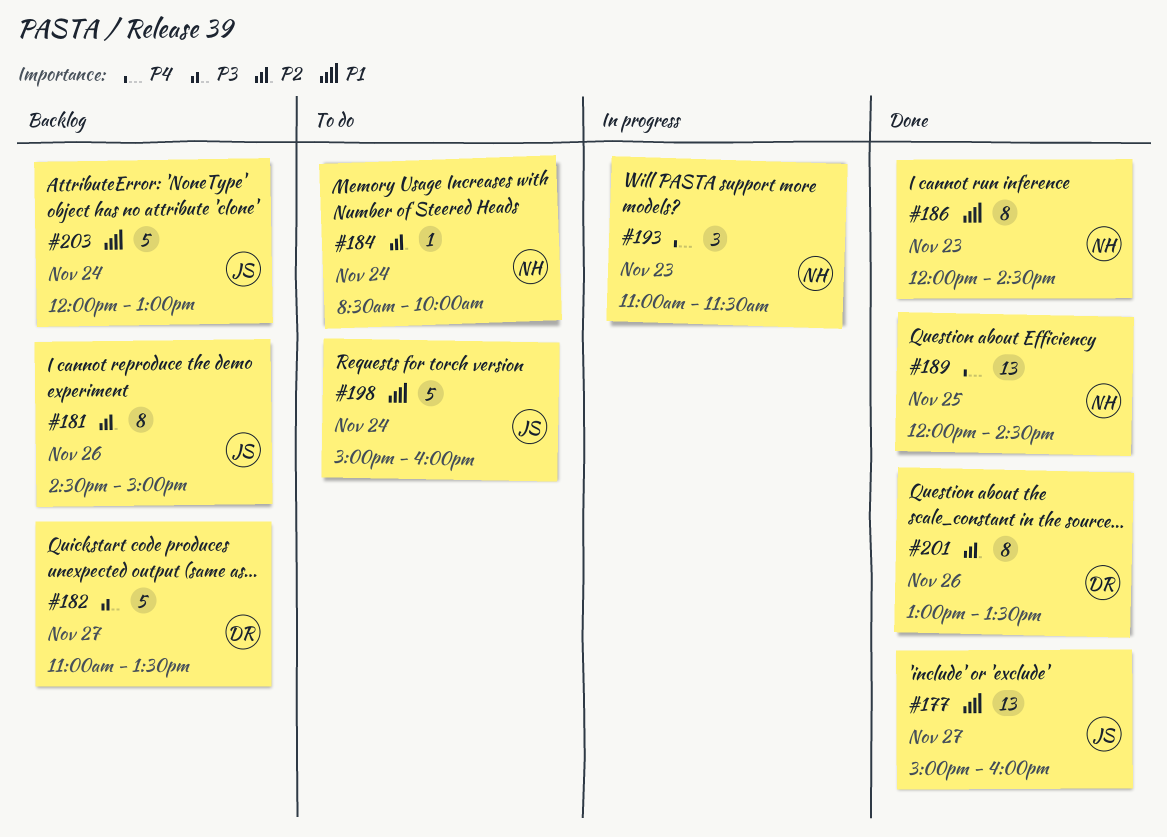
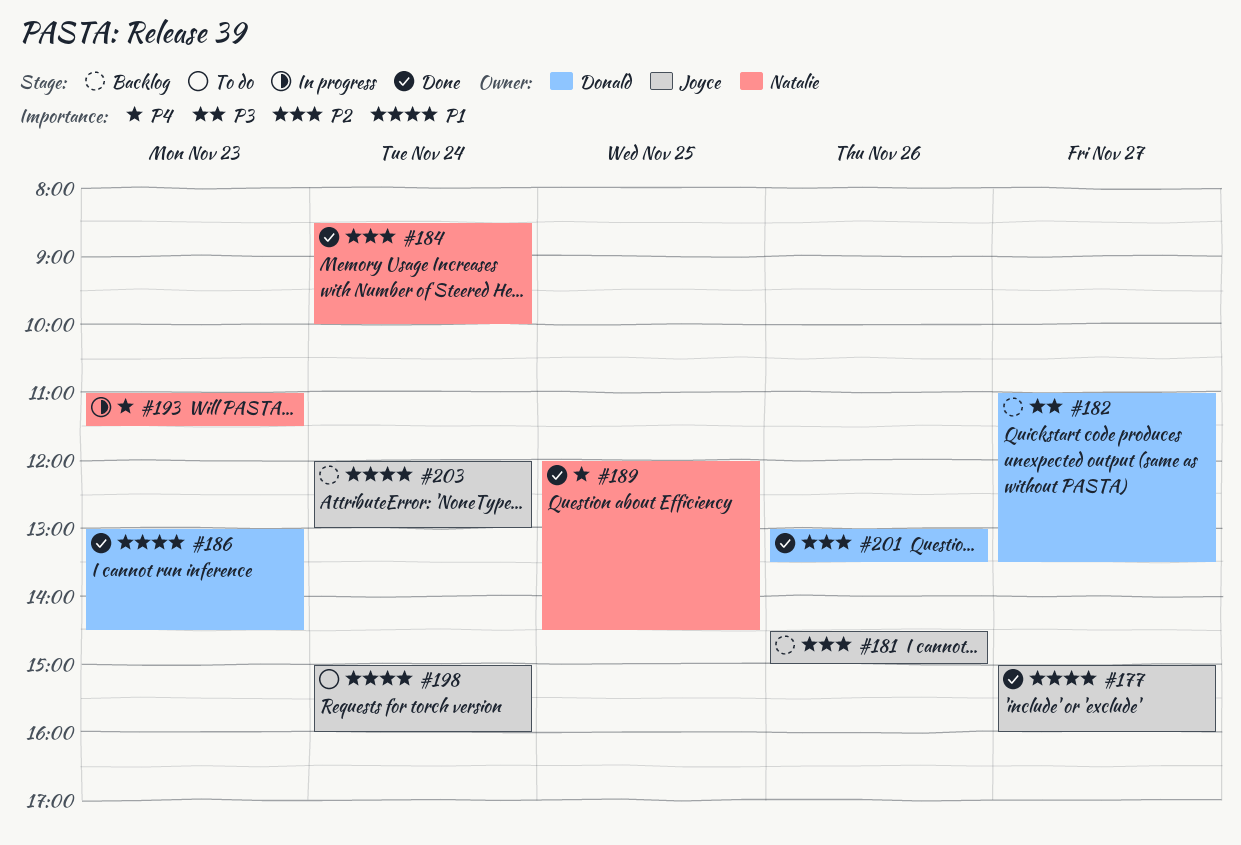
#184, status: To do -> Done
#186, owner: Natalie -> Donald
#186, begins: 12:00 -> 13:00

